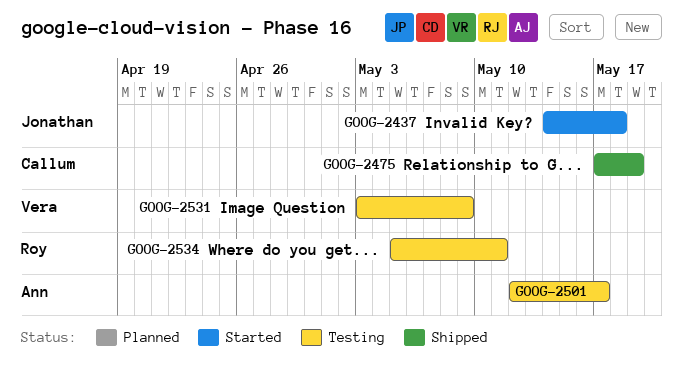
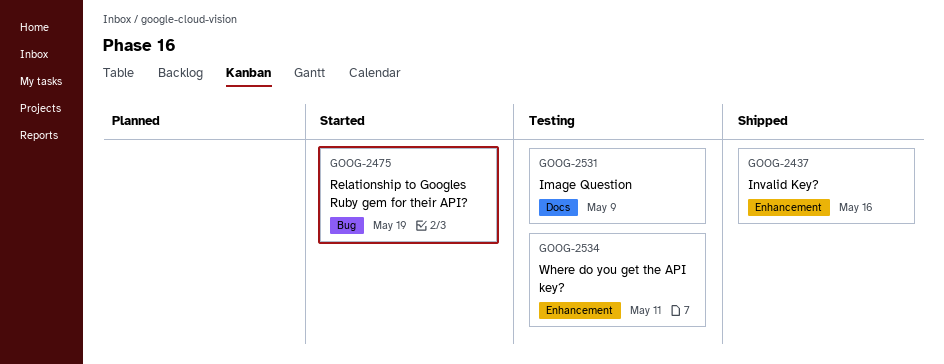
GOOG-2437, status: Started -> Shipped
GOOG-2437, due: May 18 -> May 16
GOOG-2475, status: Shipped -> Started
GOOG-2501: present -> none

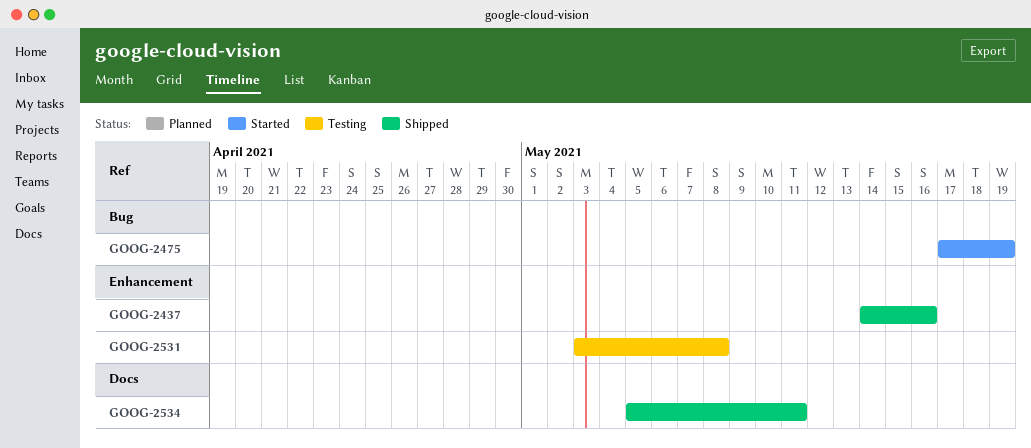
GOOG-2531, label: Docs -> Enhancement
GOOG-2531, due: May 9 -> May 8
GOOG-2534, status: Testing -> Shipped
GOOG-2534, label: Enhancement -> Docs

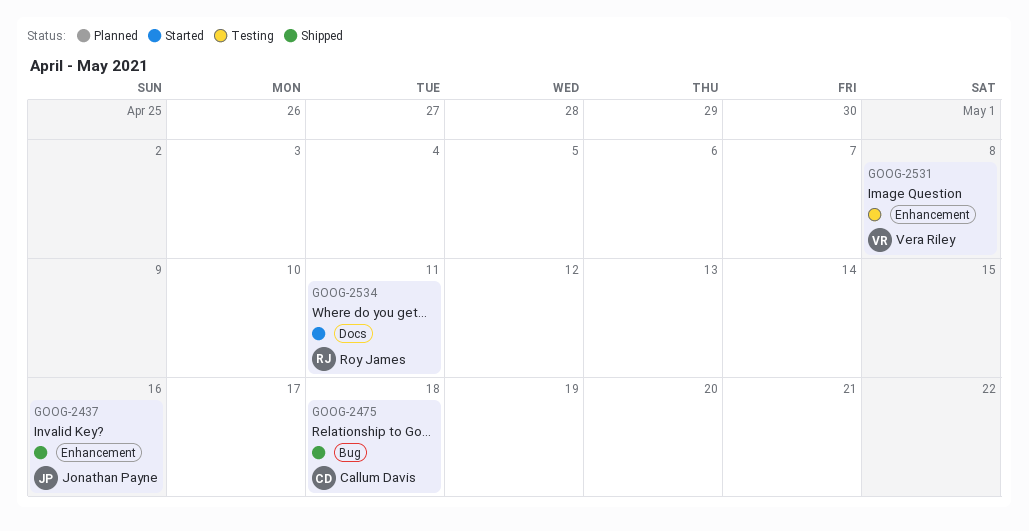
GOOG-2475, status: Started -> Shipped
GOOG-2475, due: May 19 -> May 18
GOOG-2534, status: Shipped -> Started

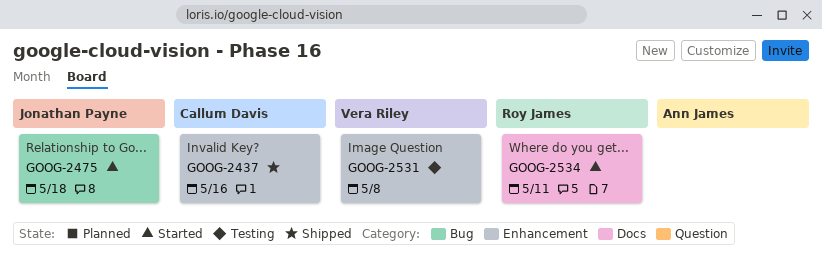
GOOG-2437, owner: Jonathan Payne -> Callum Davis
GOOG-2475, status: Shipped -> Started
GOOG-2475, owner: Callum Davis -> Jonathan Payne

